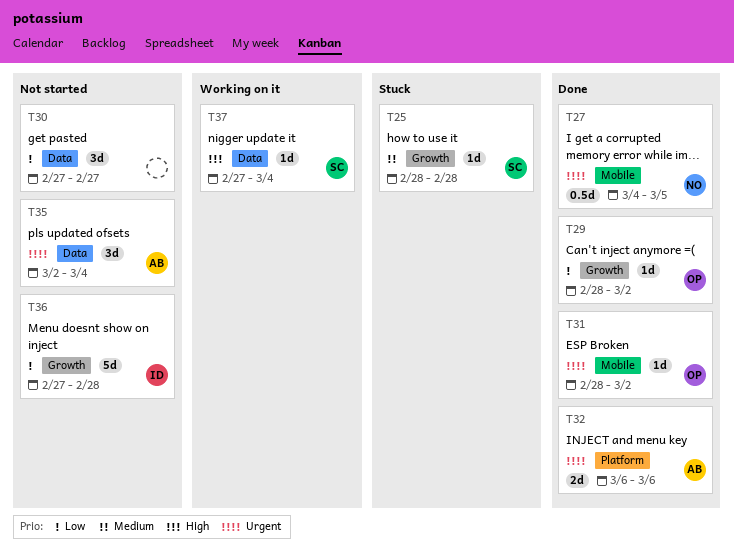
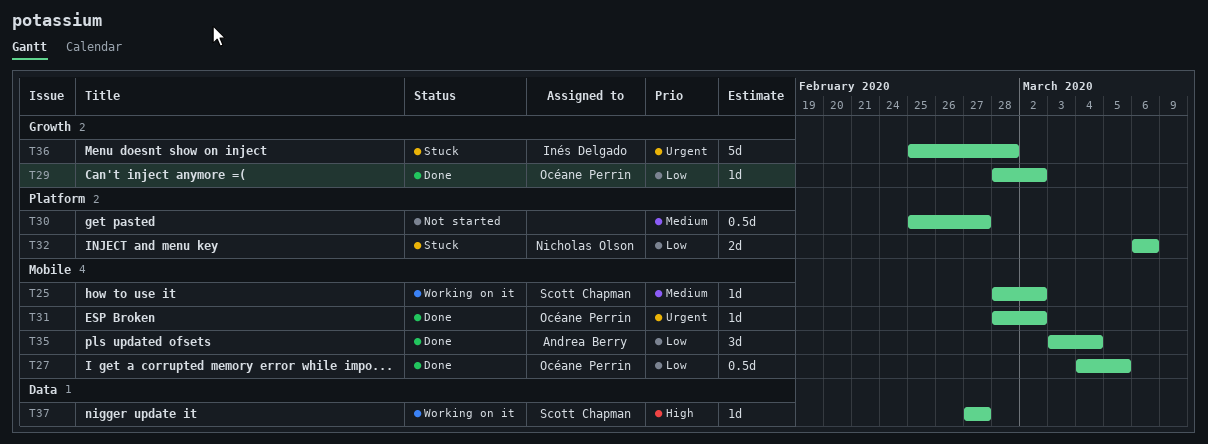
T25, status: Stuck -> Working on it
T25, label: Growth -> Mobile
T25, due: Feb 28 -> Mar 2
T27, owner: Nicholas Olson -> Océane Perrin
T27, priority: Urgent -> Low
T30, priority: Low -> Medium
T30, label: Data -> Platform
T30, estimate: 3d -> 0.5d
T30, start: Feb 27 -> Feb 25
T32, status: Done -> Stuck
T32, owner: Andrea Berry -> Nicholas Olson
T32, priority: Urgent -> Low
T35, status: Not started -> Done
T35, priority: Urgent -> Low
T35, label: Data -> Mobile
T35, start: Mar 2 -> Mar 3
T36, status: Not started -> Stuck
T36, priority: Low -> Urgent
T36, start: Feb 27 -> Feb 25
T37, due: Mar 4 -> Feb 27

